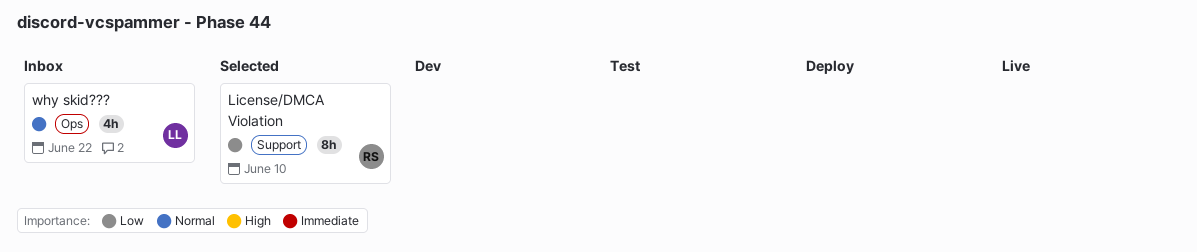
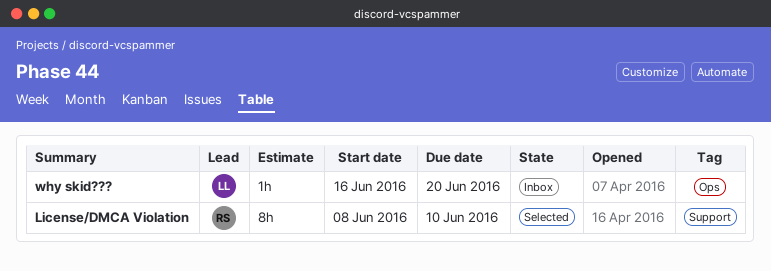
why skid???, estimate: 4h -> 1h
why skid???, due: Jun 22 -> Jun 20

